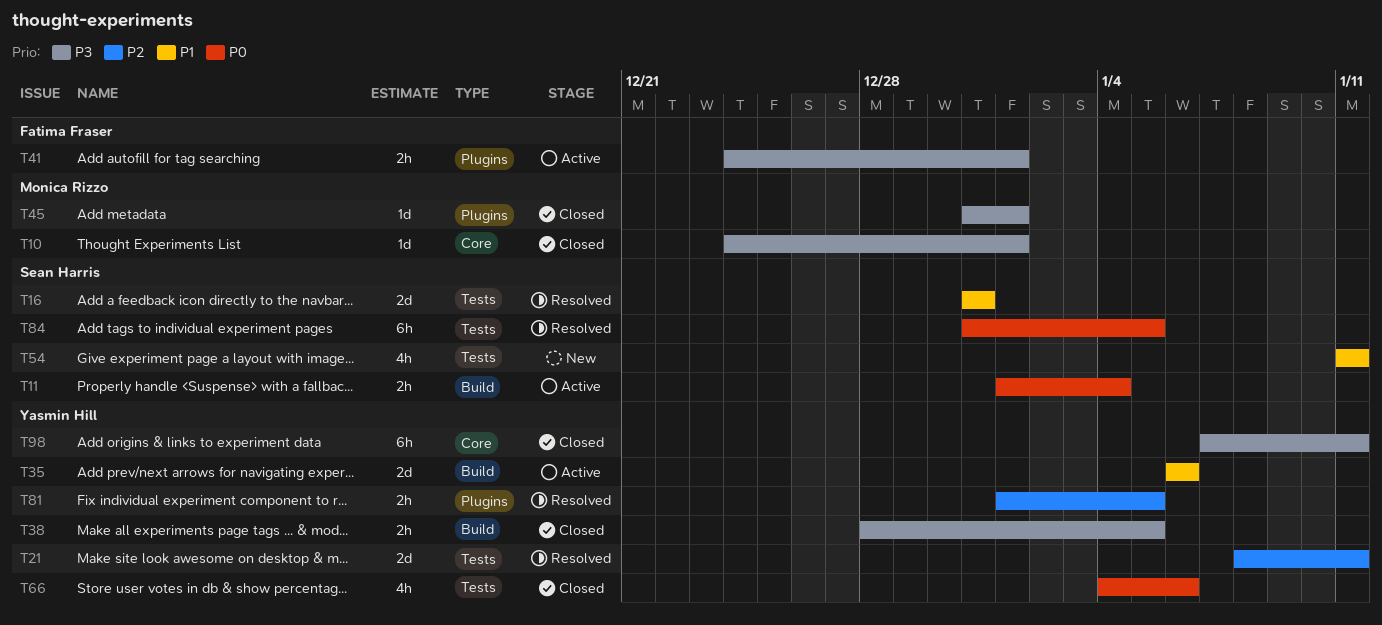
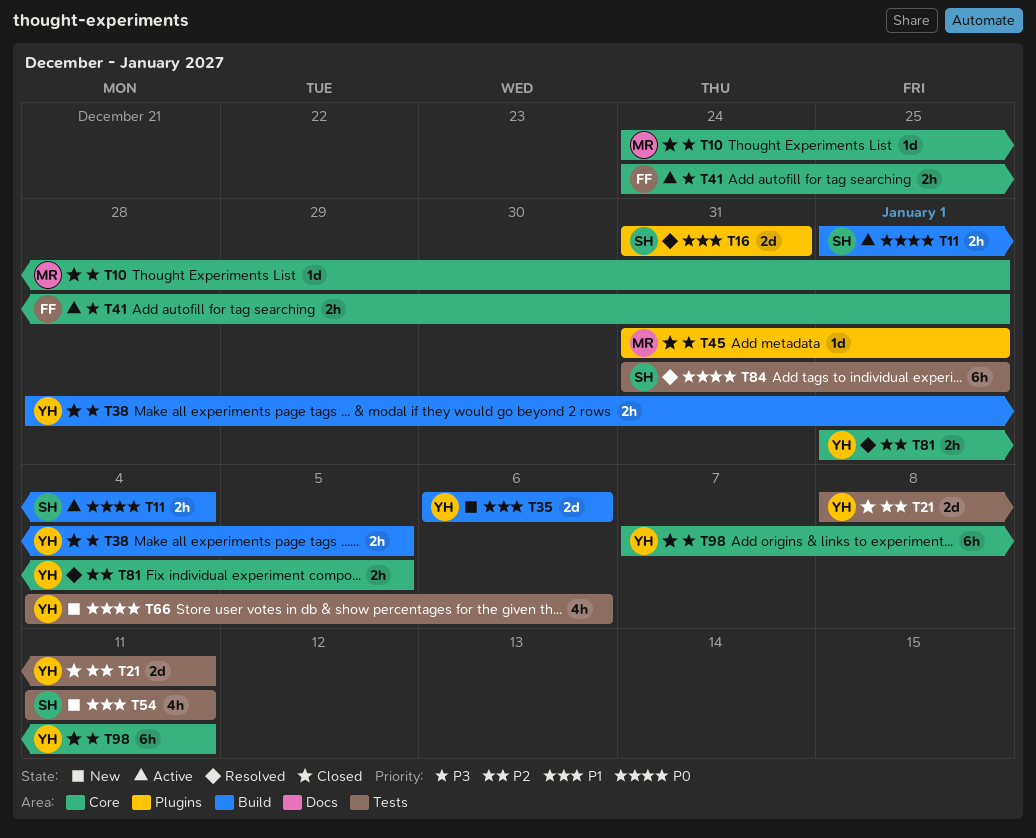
T16, label: Tests -> Plugins
T21, status: Resolved -> Closed
T35, status: Active -> New
T41, label: Plugins -> Core
T66, status: Closed -> New
T81, label: Plugins -> Core
T84, due: Jan 5 -> Jan 1

